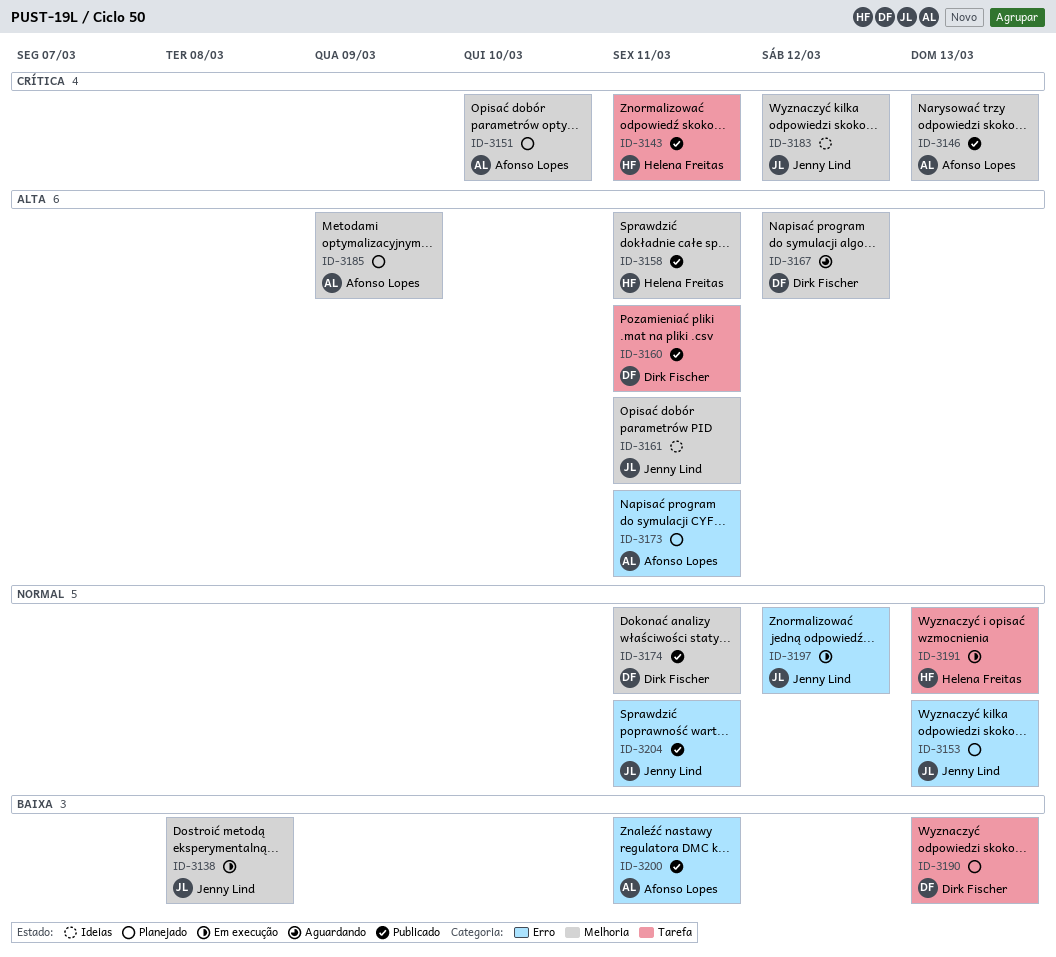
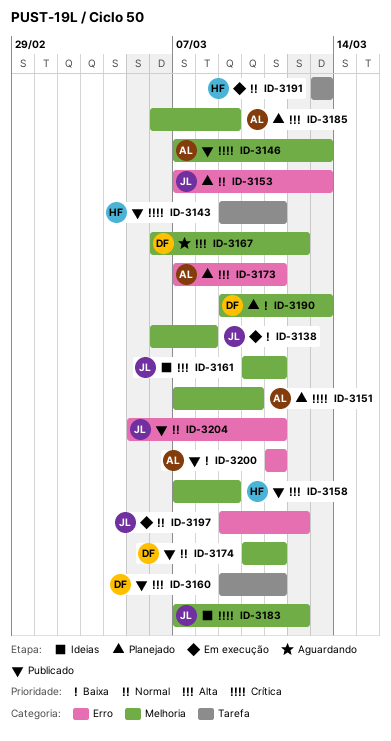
ID-3158, due: Mar 11 -> Mar 9
ID-3190, label: Tarefa -> Melhoria

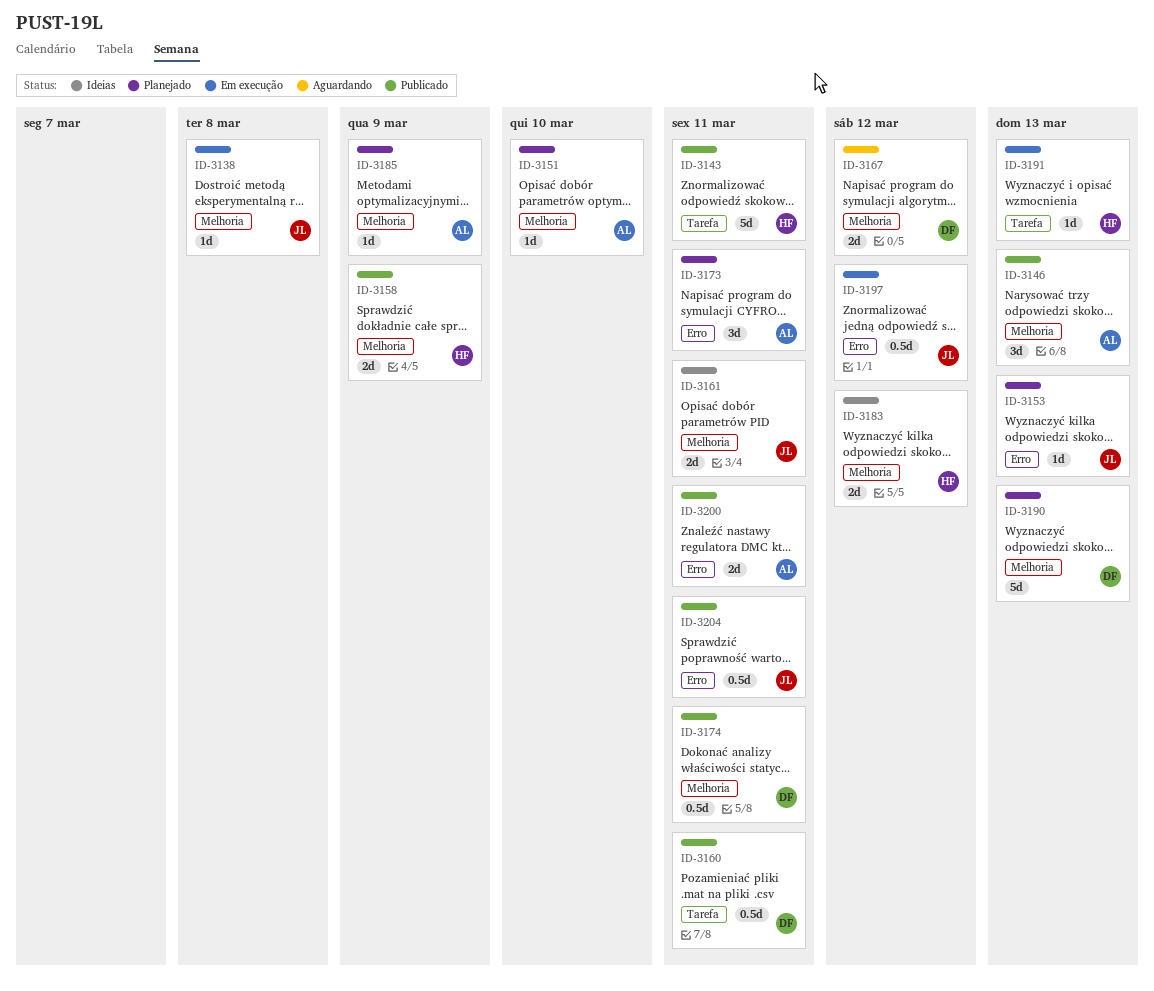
ID-3183, owner: JL -> HF

